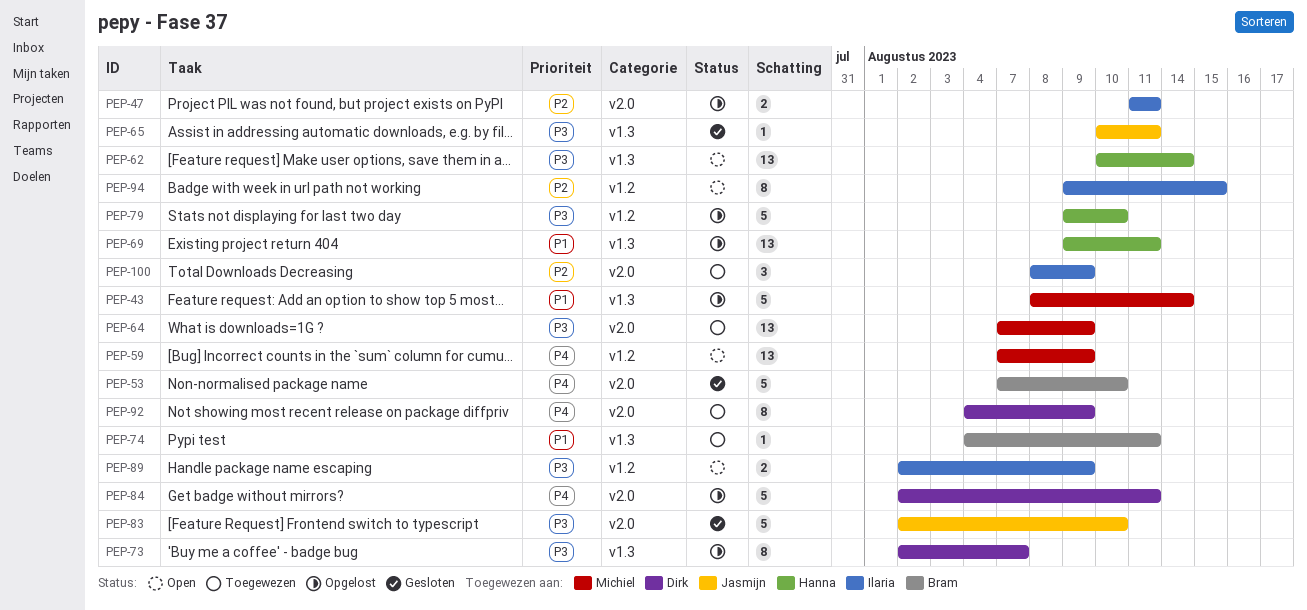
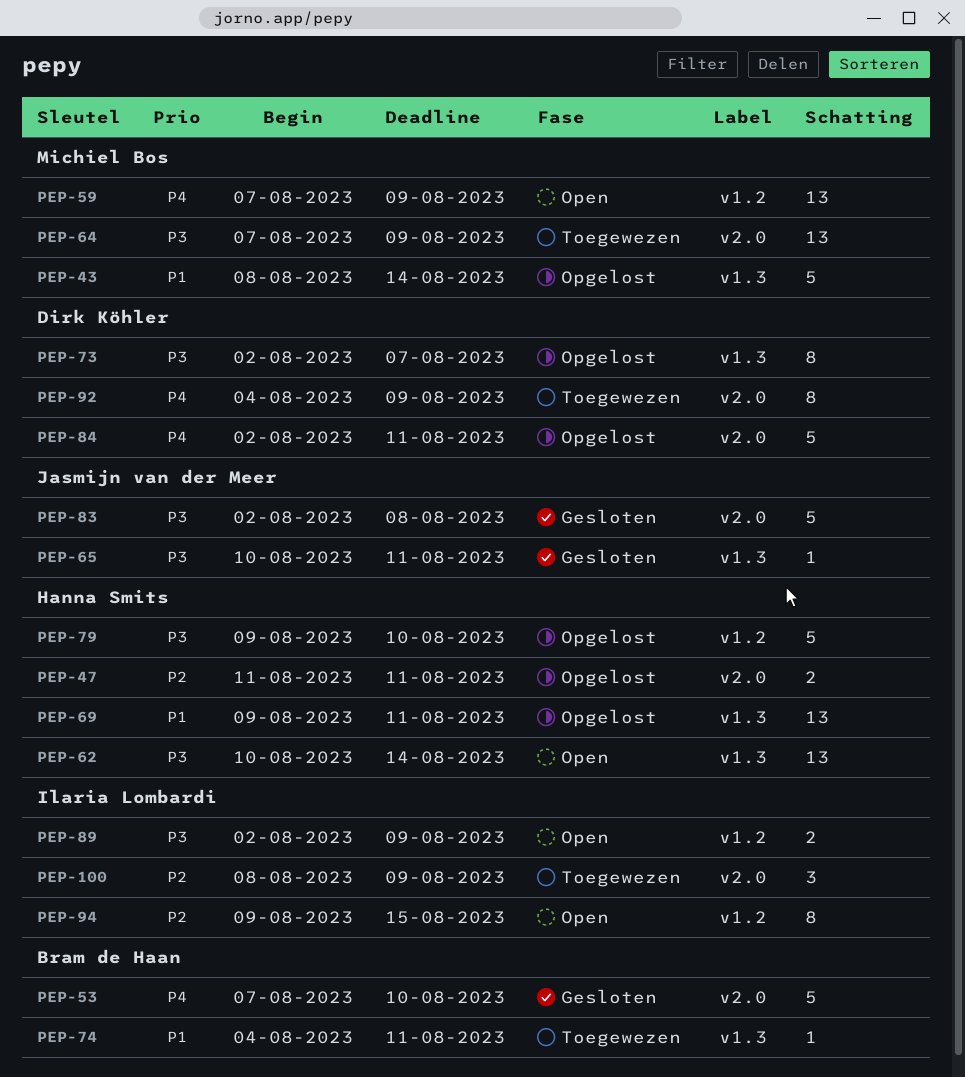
PEP-47, owner: Ilaria Lombardi -> Hanna Smits
PEP-83, due: Aug 10 -> Aug 8

